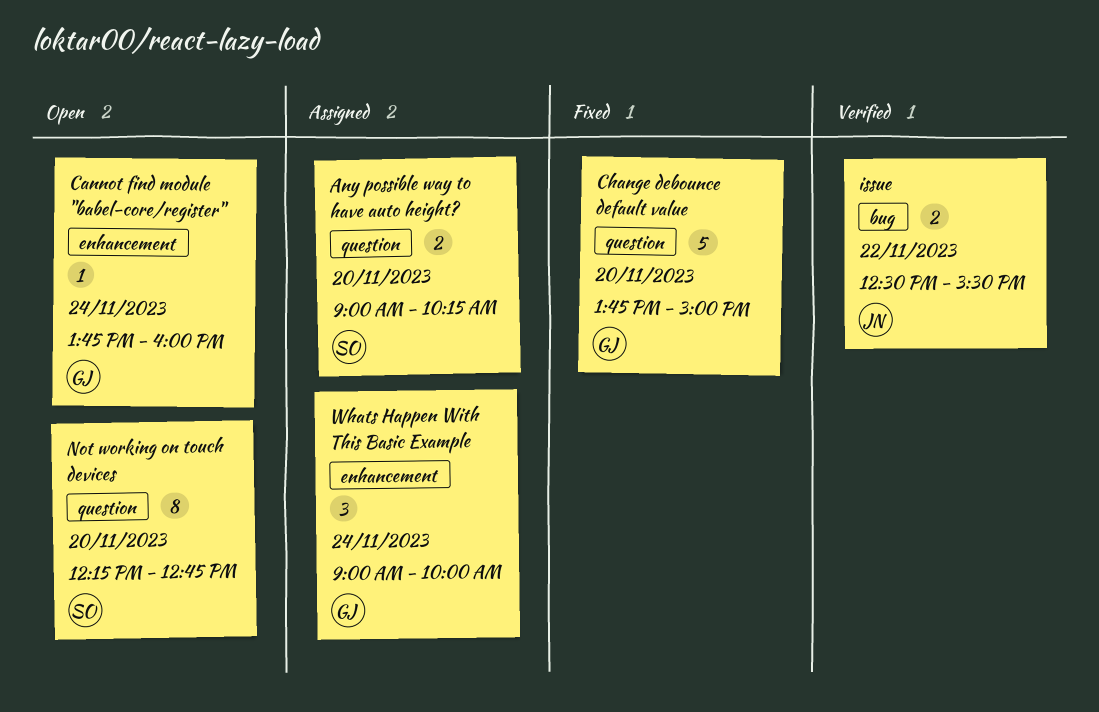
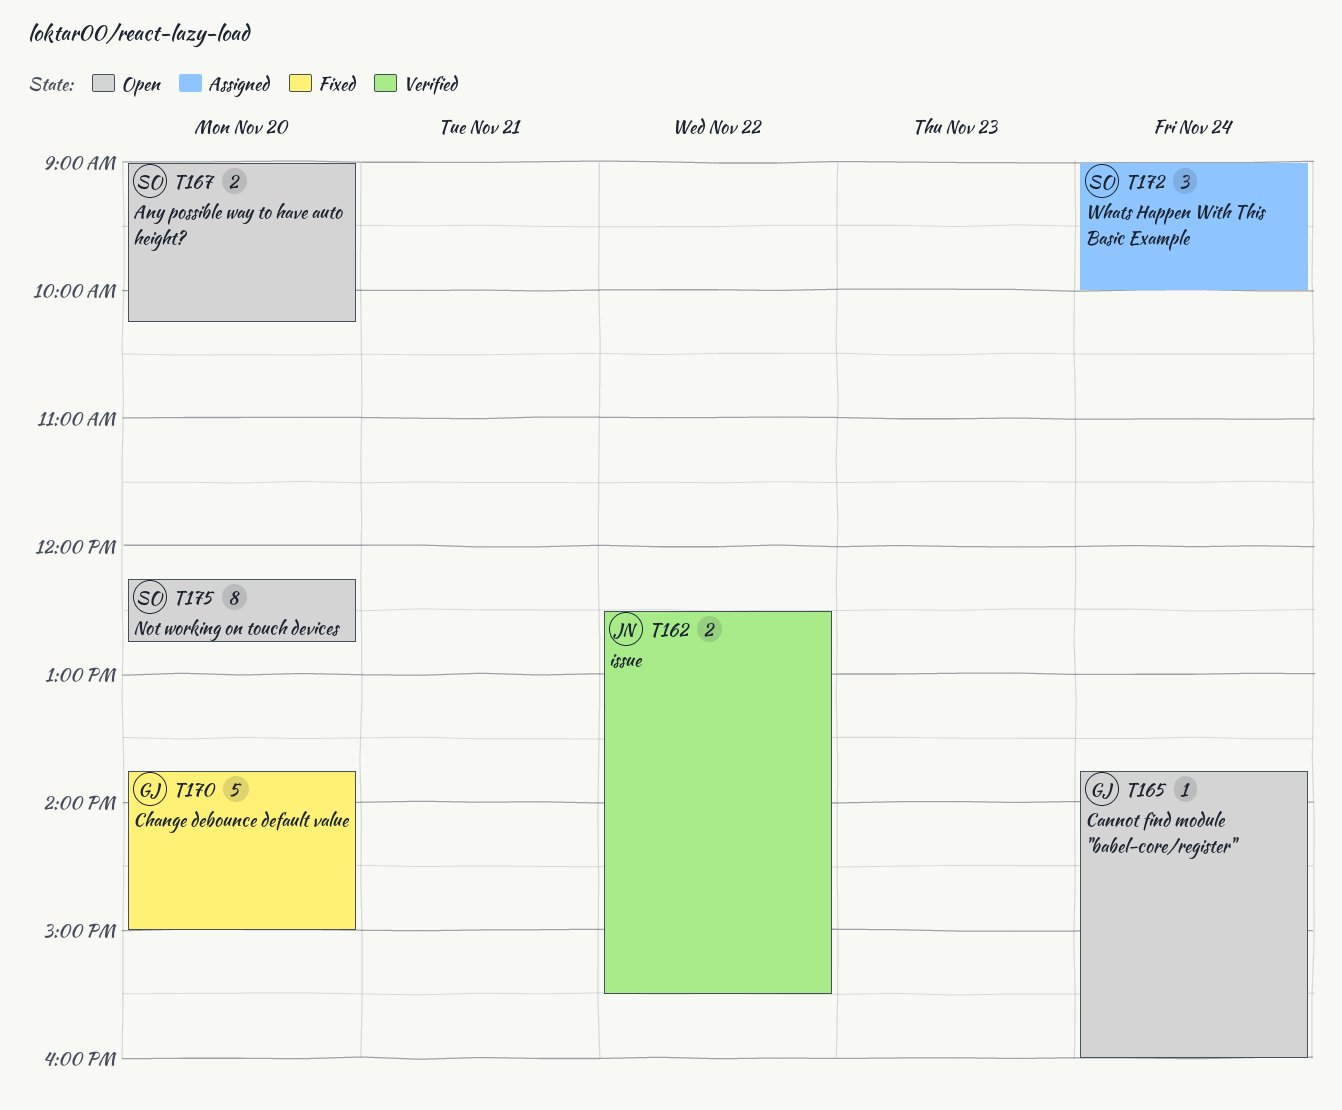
Any possible way to have auto height?, status: Assigned -> Open
Whats Happen With This Basic Example, owner: GJ -> SO

